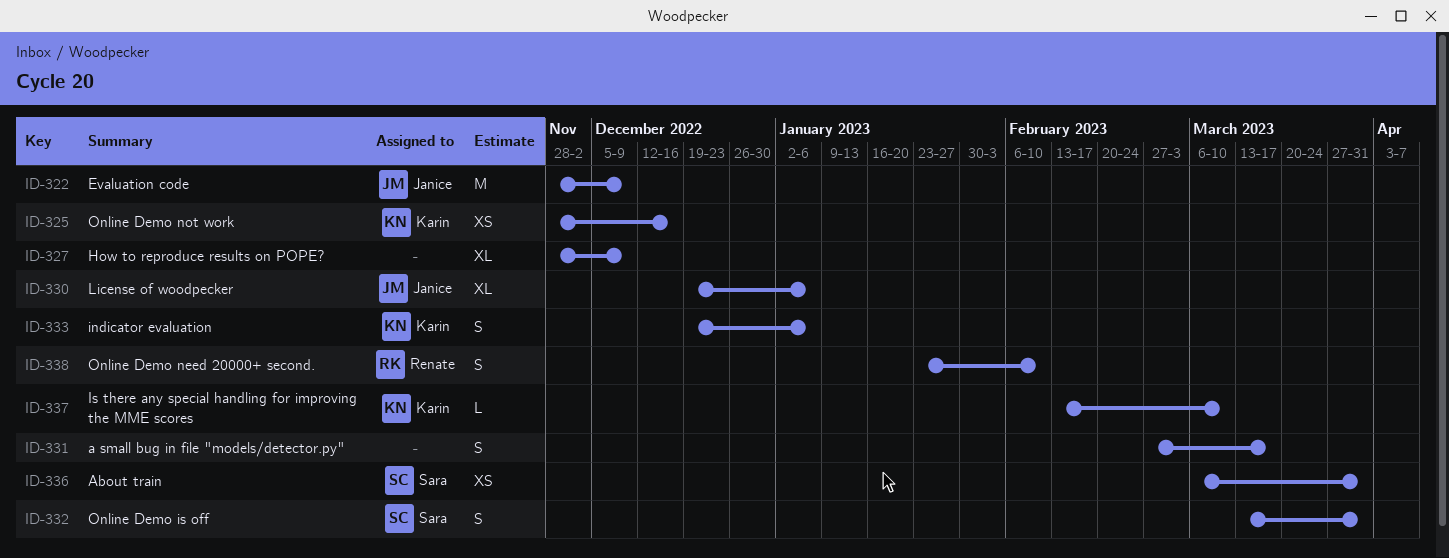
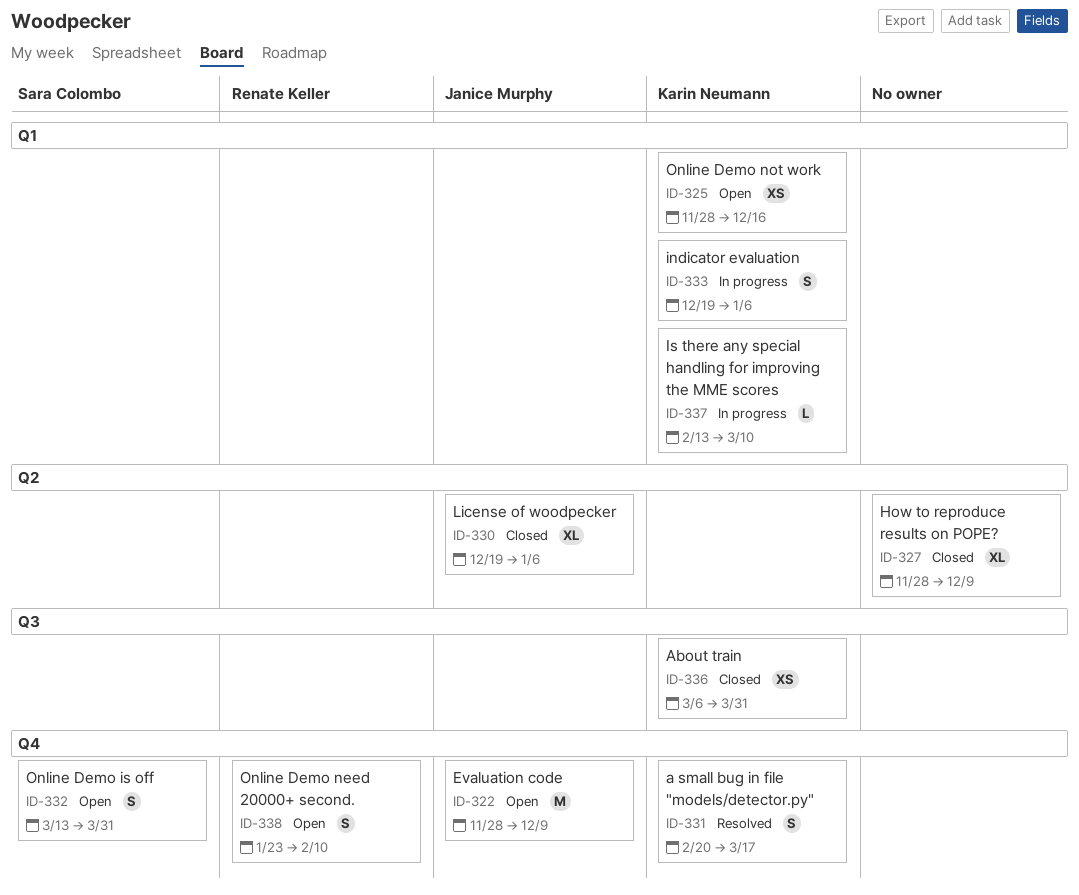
ID-331, owner: none -> Karin Neumann
ID-331, start: Feb 27 -> Feb 20
ID-336, owner: Sara Colombo -> Karin Neumann

